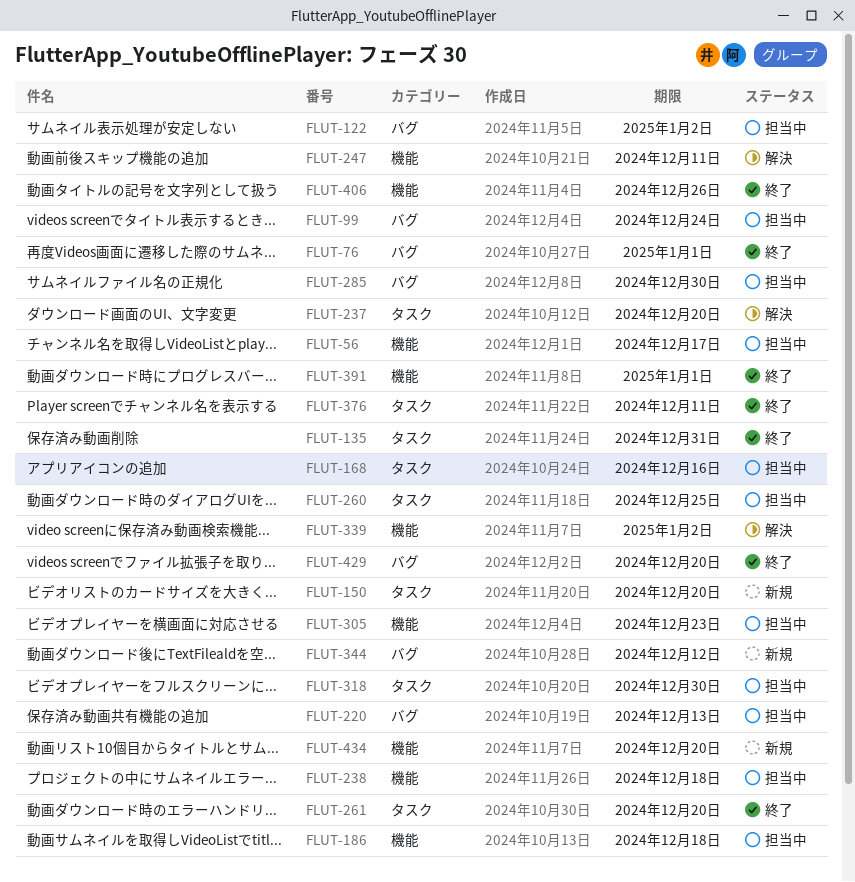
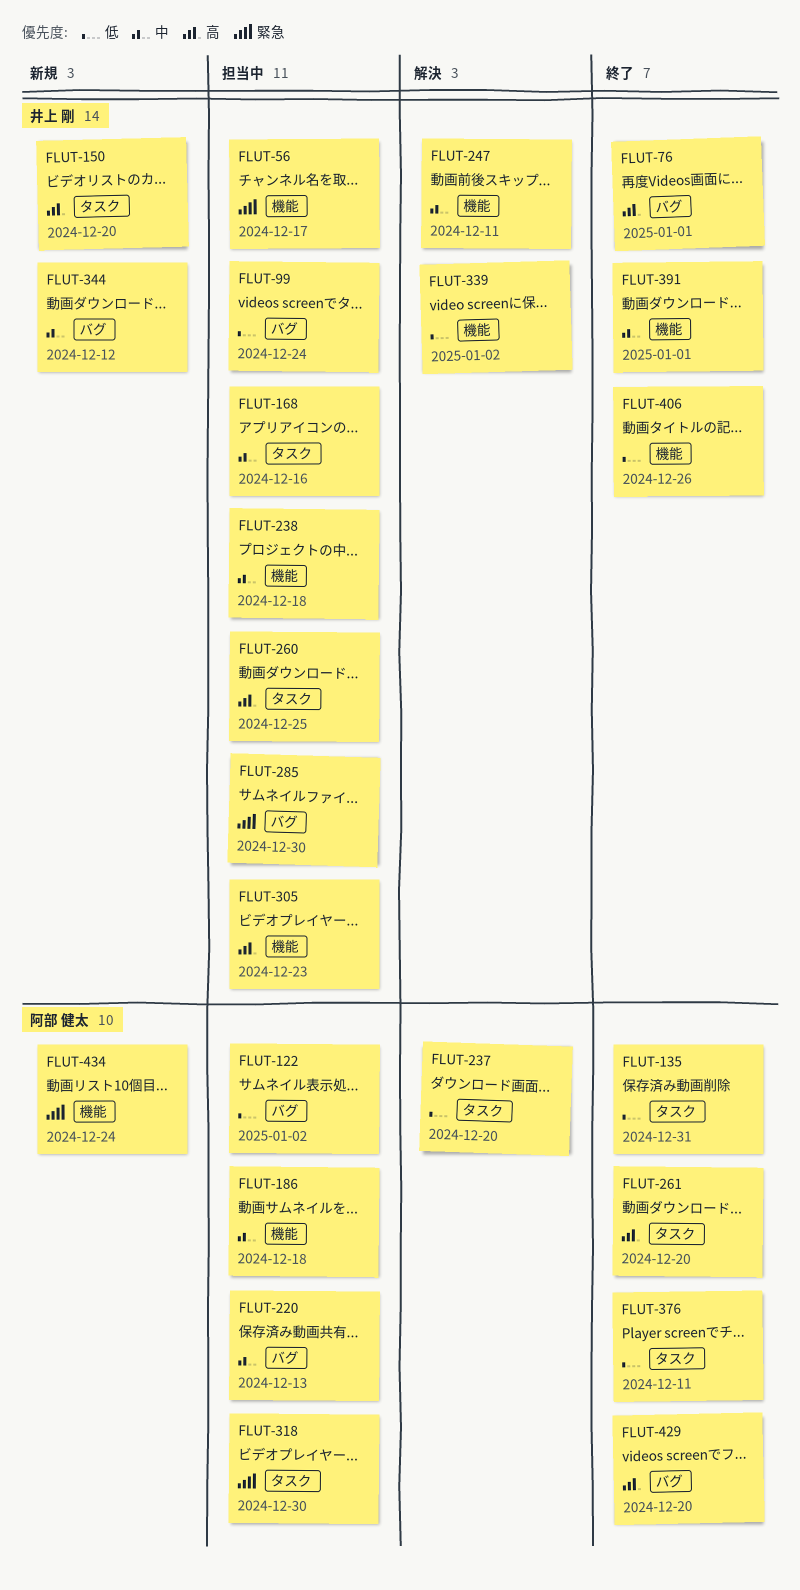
FLUT-434, due: Dec 20 -> Dec 24

